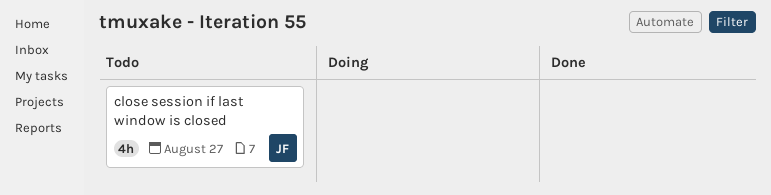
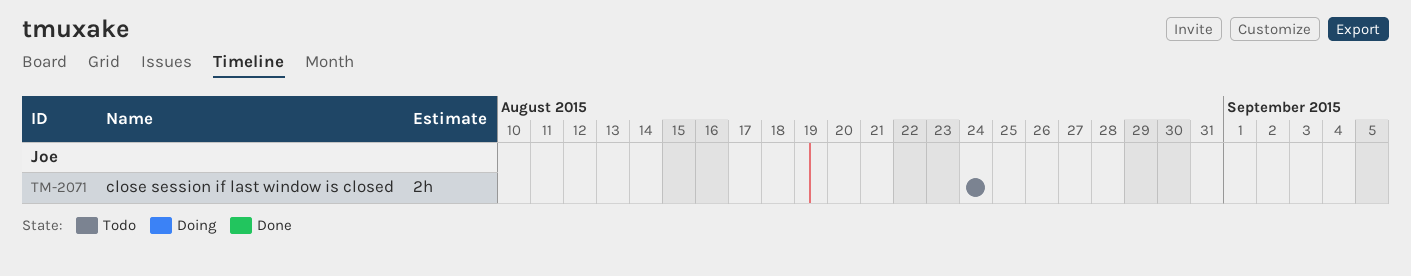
close session if last window is closed, estimate: 4h -> 2h
close session if last window is closed, due: Aug 27 -> Aug 24

